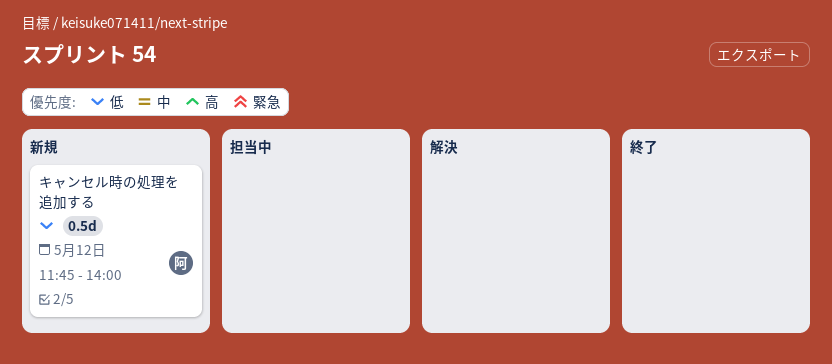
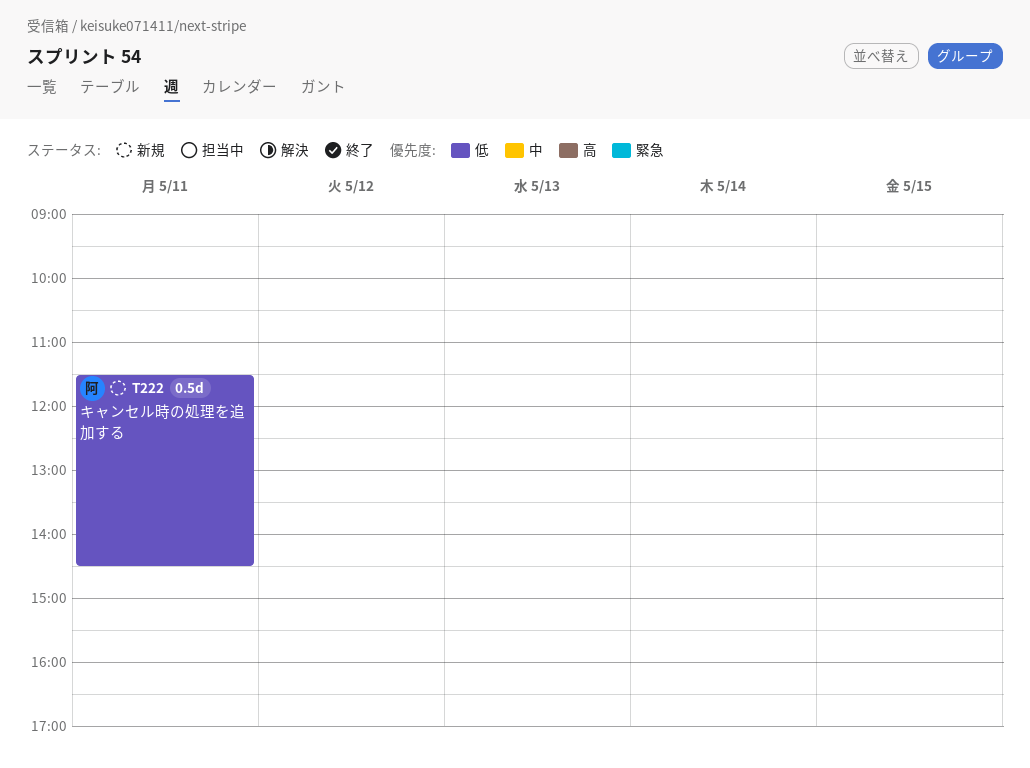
キャンセル時の処理を追加する, day: May 12 -> May 11
キャンセル時の処理を追加する, begins: 11:45 -> 11:30
キャンセル時の処理を追加する, ends: 14:00 -> 14:30

